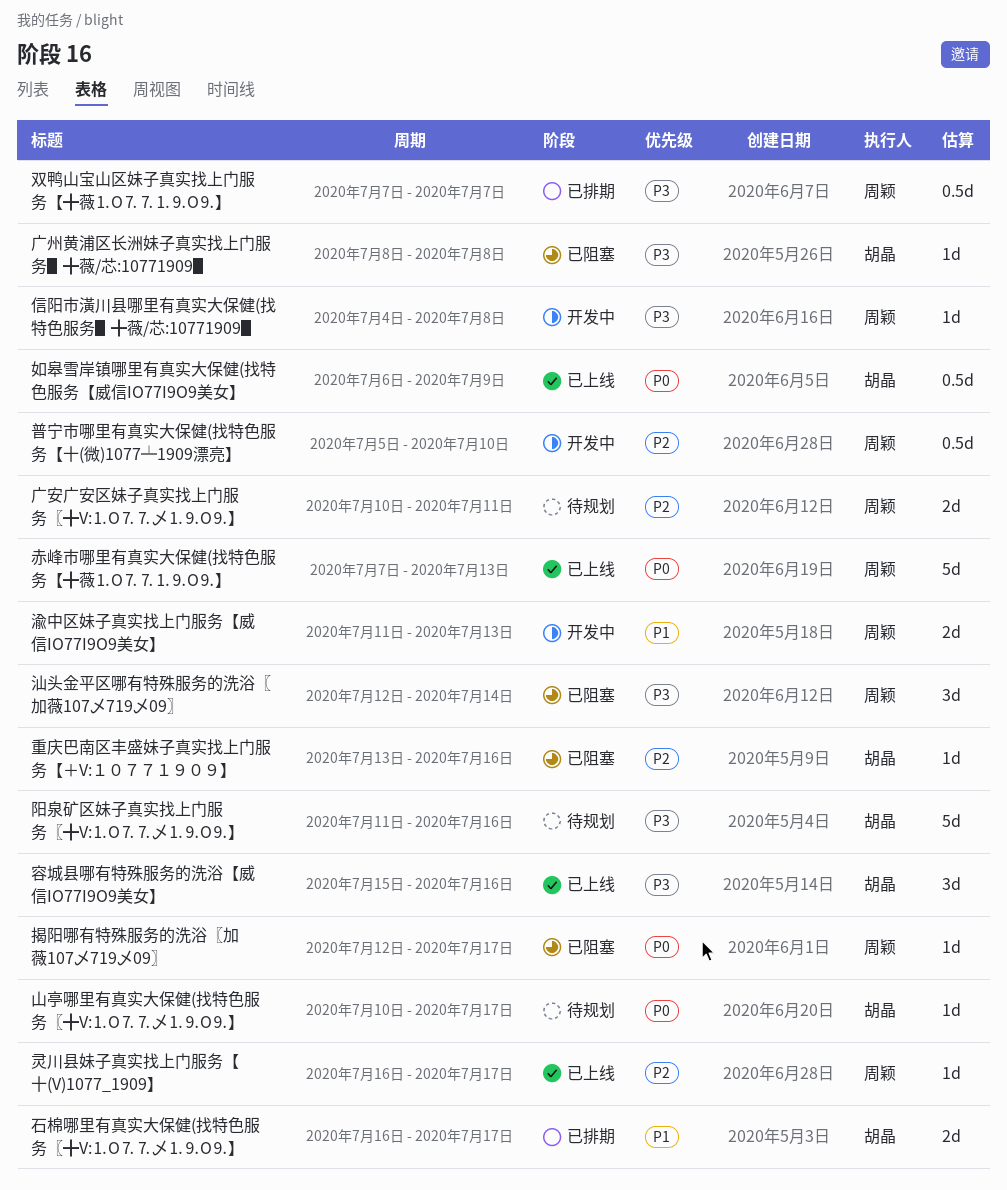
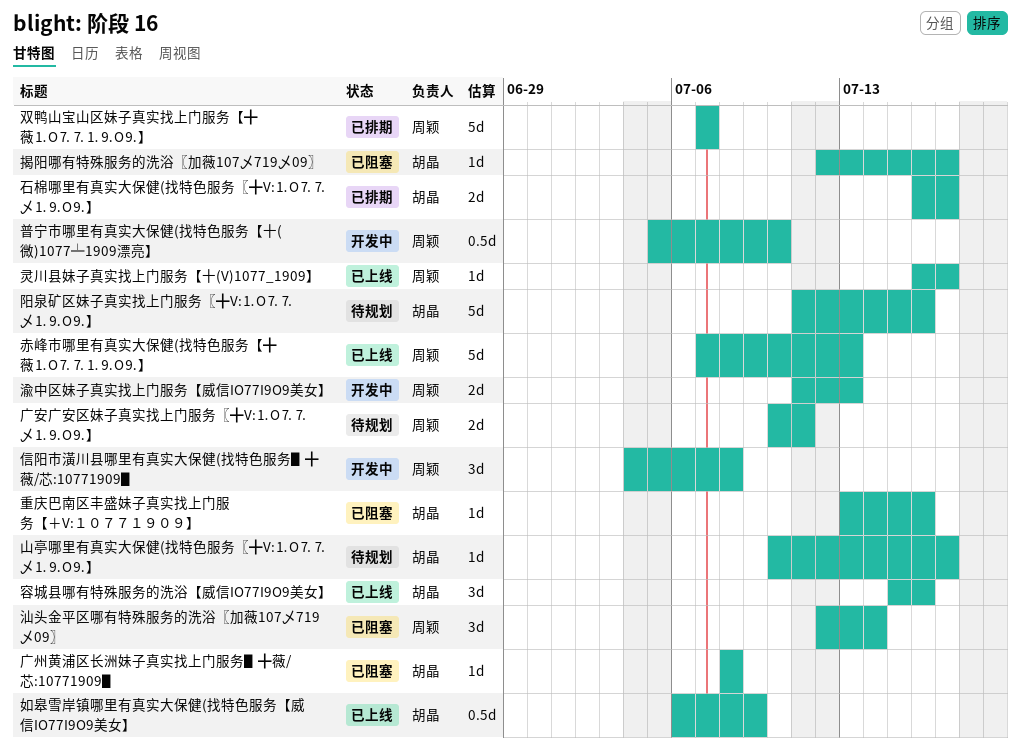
信阳市潢川县哪里有真实大保健(找特色服务▋╋薇/芯:10771909▋, estimate: 1d -> 3d
双鸭山宝山区妹子真实找上门服务【╋薇⒈O⒎⒎⒈⒐O⒐】, estimate: 0.5d -> 5d
揭阳哪有特殊服务的洗浴〖加薇107乄719乄09〗, owner: 周颖 -> 胡晶

